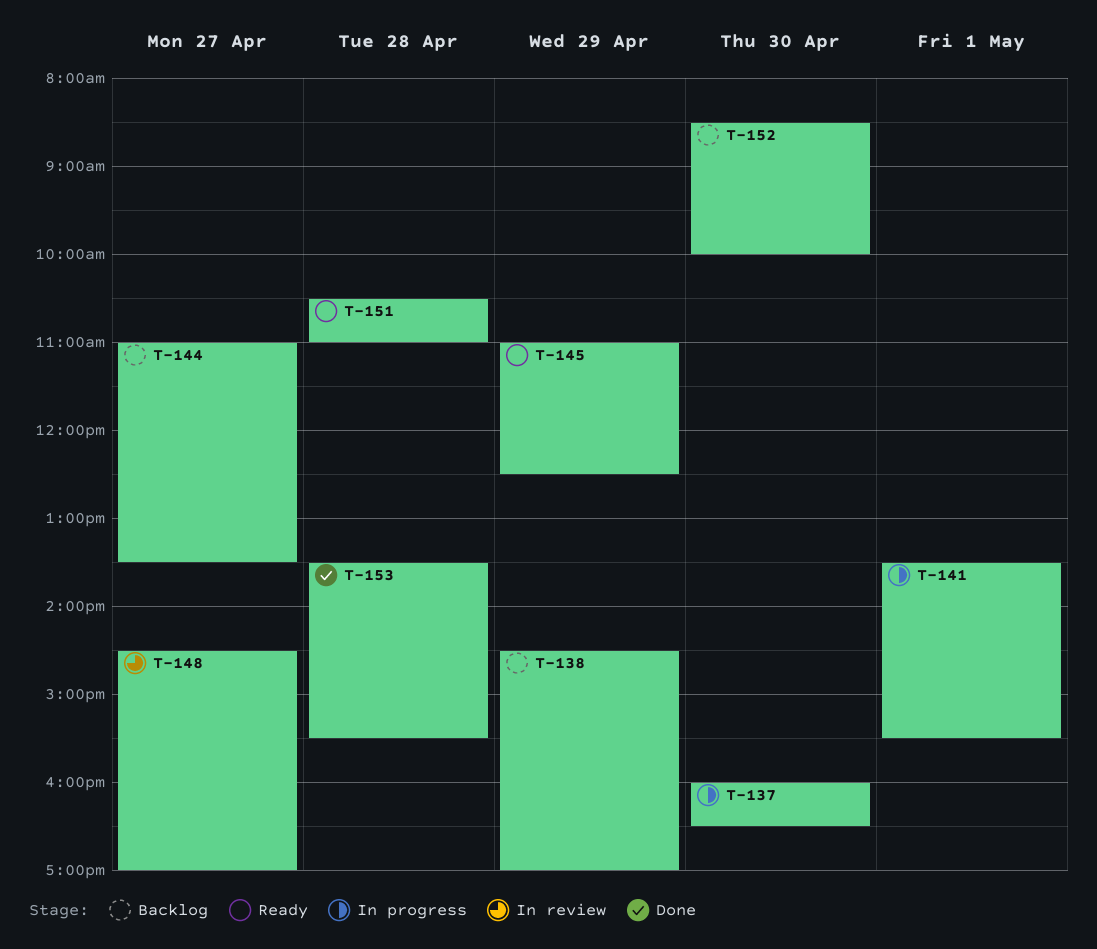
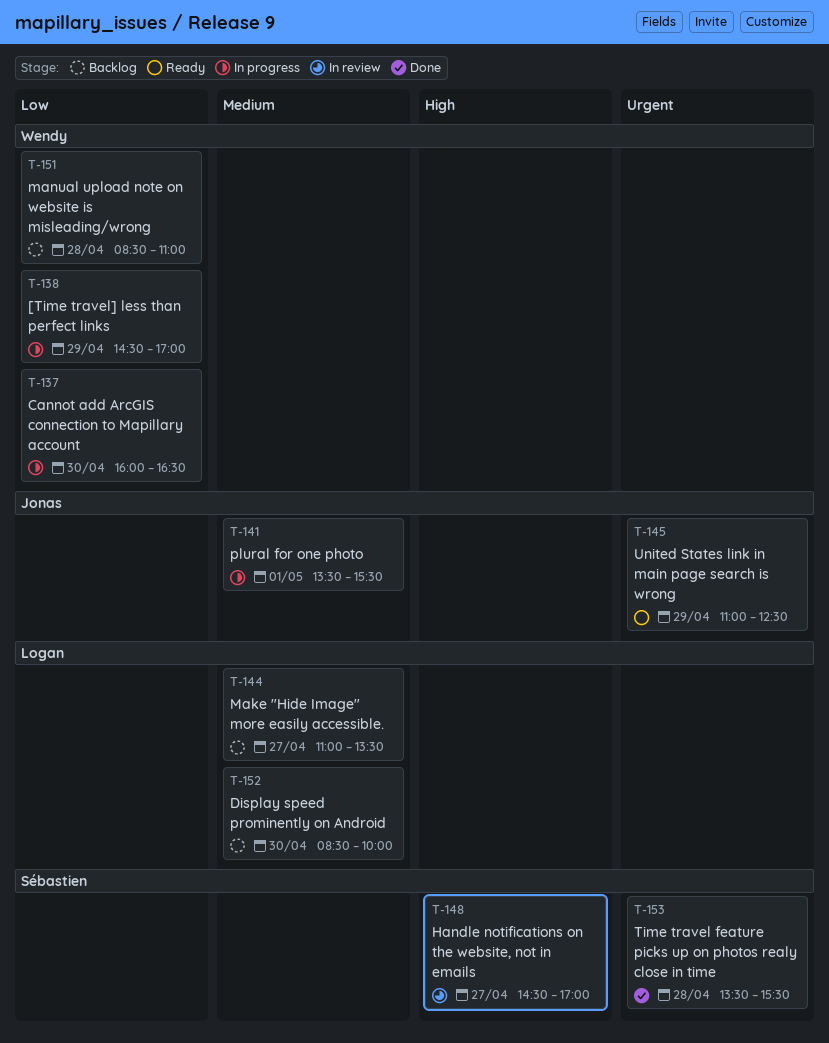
T-138, status: Backlog -> In progress
T-151, status: Ready -> Backlog
T-151, begins: 10:30 -> 08:30

